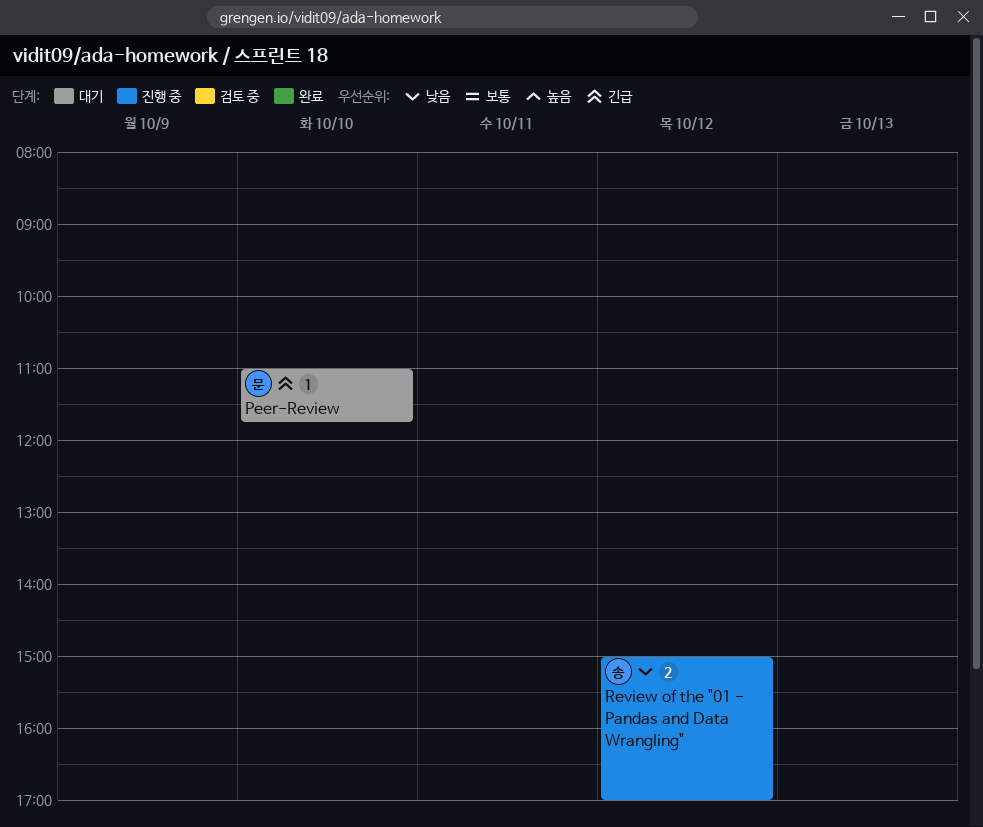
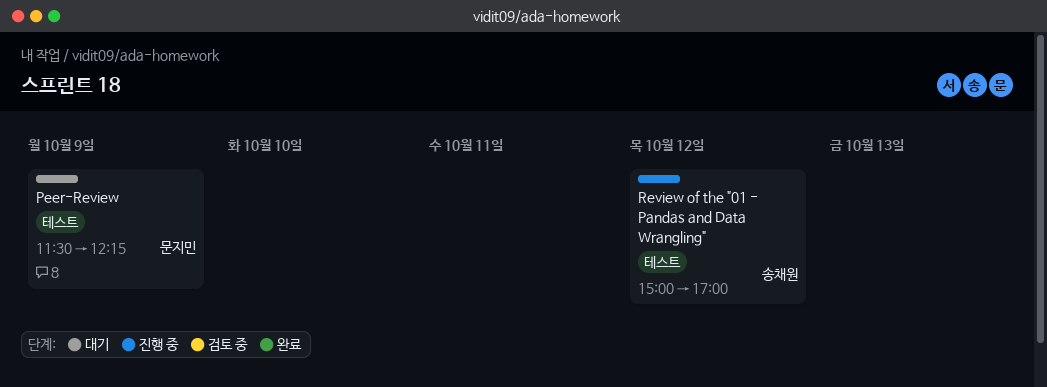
Peer-Review, day: Oct 10 -> Oct 9
Peer-Review, begins: 11:00 -> 11:30
Peer-Review, ends: 11:45 -> 12:15

